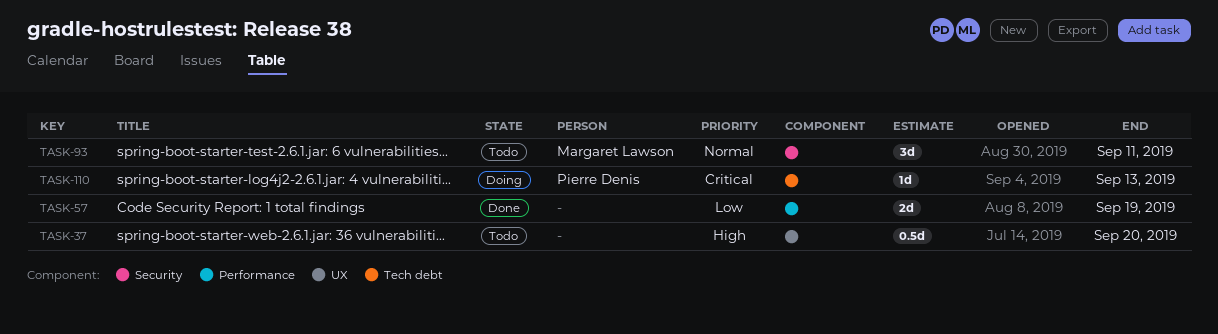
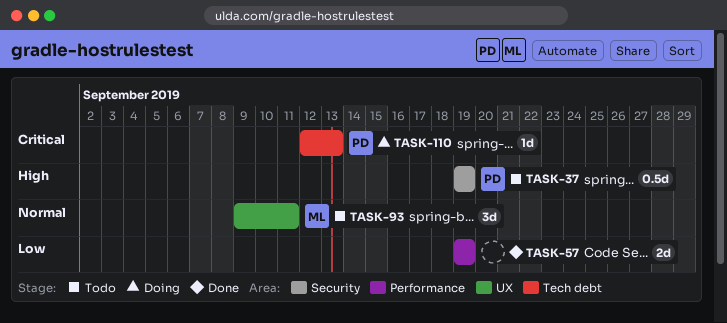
TASK-37, owner: none -> Pierre Denis
TASK-37, label: UX -> Security
TASK-37, due: Sep 20 -> Sep 19
TASK-93, label: Security -> UX

